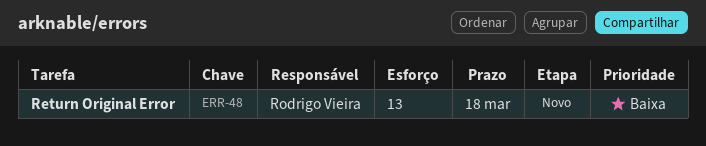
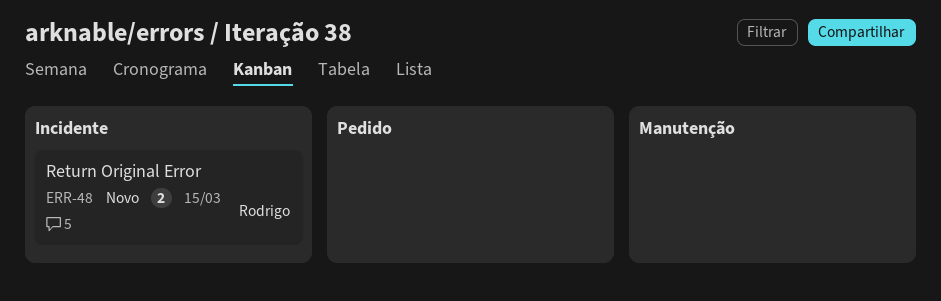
ERR-48, estimate: 13 -> 2
ERR-48, due: Mar 18 -> Mar 15

